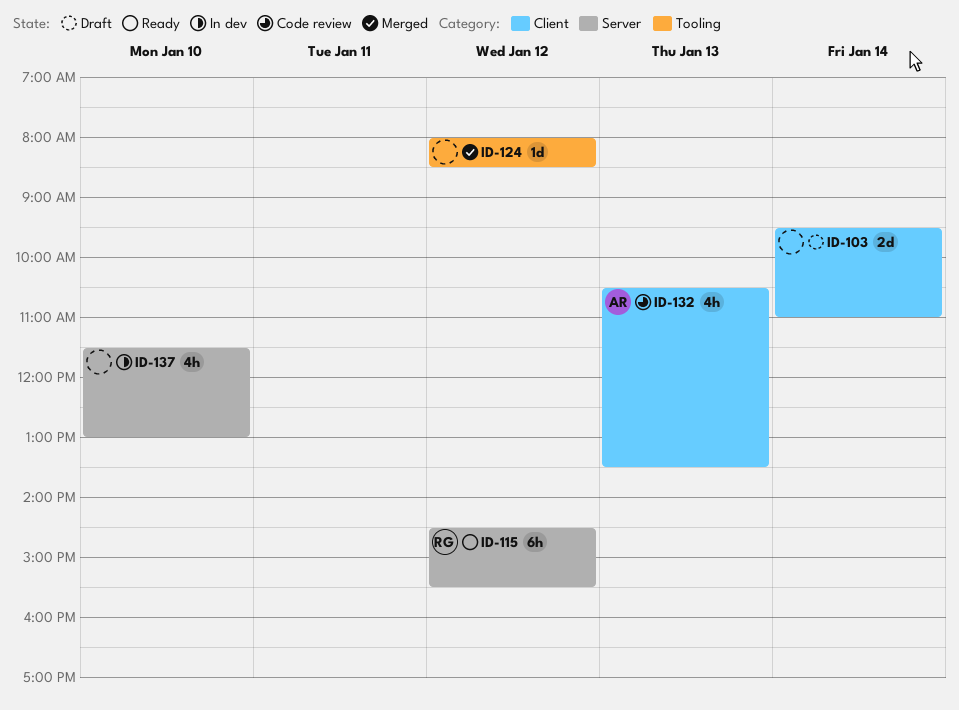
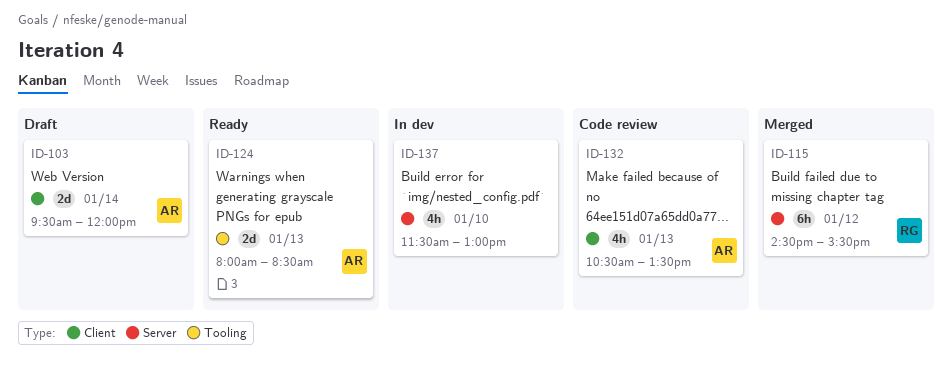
ID-103, owner: none -> AR
ID-103, ends: 11:00 -> 12:00
ID-115, status: Ready -> Merged
ID-124, status: Merged -> Ready
ID-124, owner: none -> AR
ID-124, estimate: 1d -> 2d
ID-124, day: Jan 12 -> Jan 13

